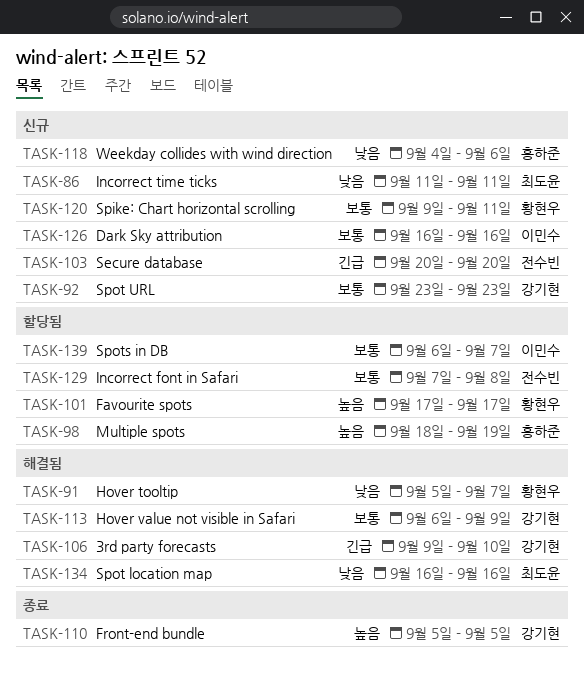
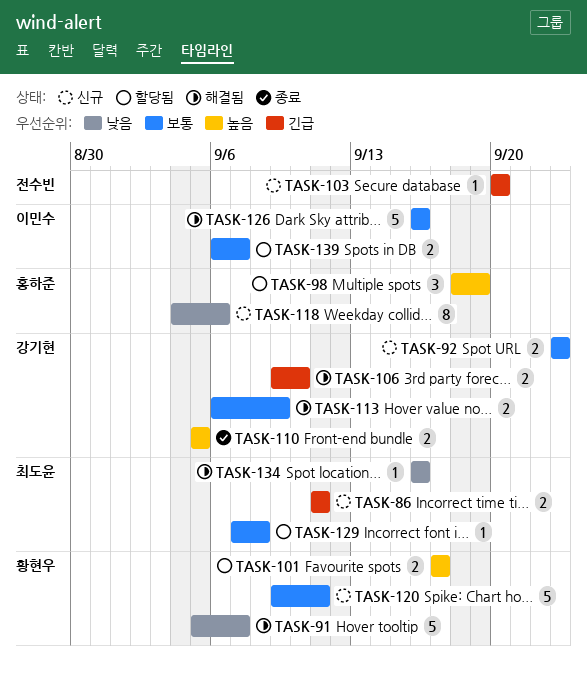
TASK-86, priority: 낮음 -> 긴급
TASK-126, status: 신규 -> 해결됨
TASK-129, owner: 전수빈 -> 최도윤

